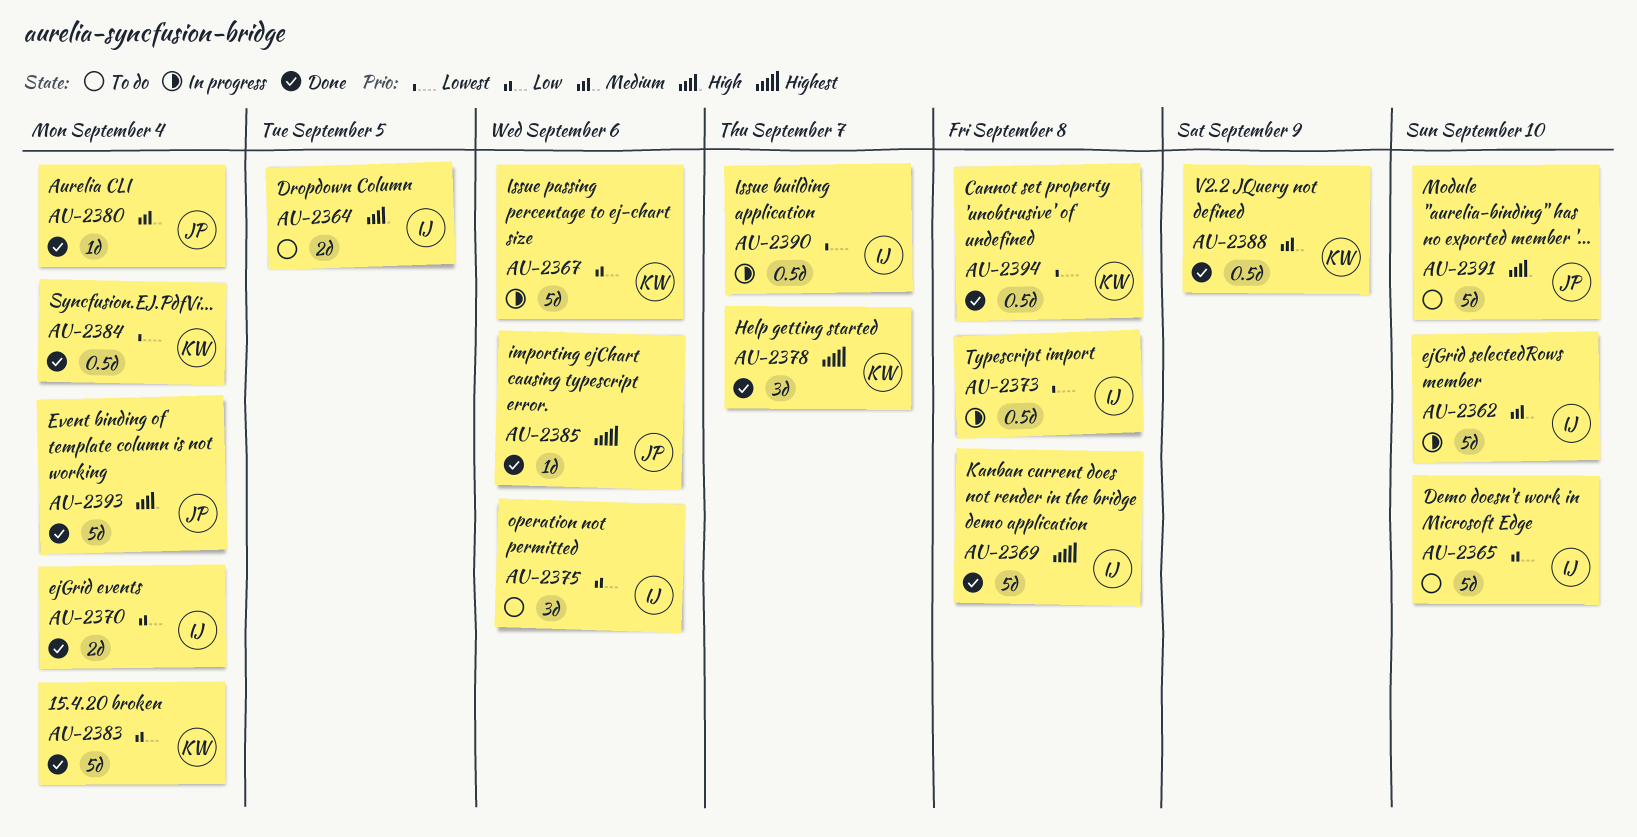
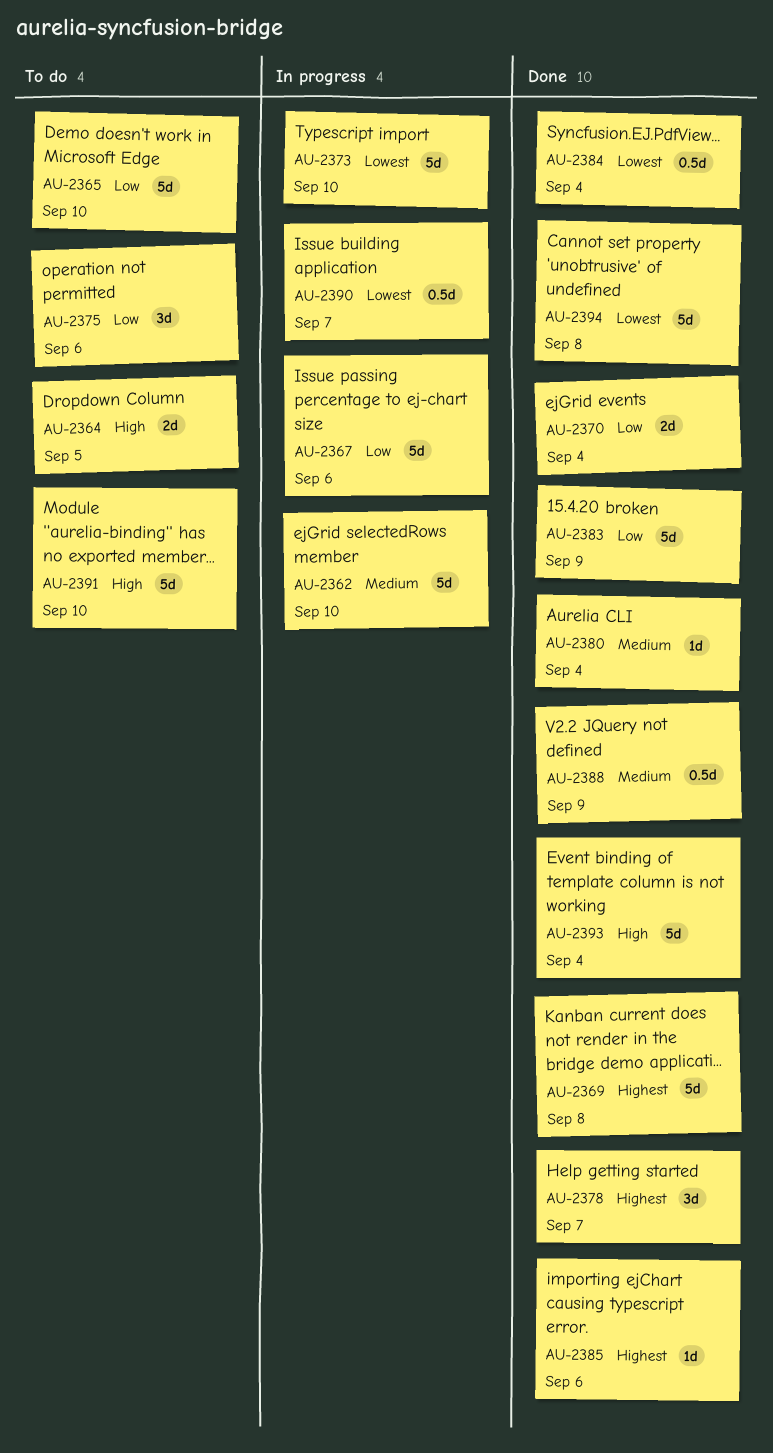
AU-2373, estimate: 0.5d -> 5d
AU-2373, due: Sep 8 -> Sep 10
AU-2383, due: Sep 4 -> Sep 9
AU-2394, estimate: 0.5d -> 5d

